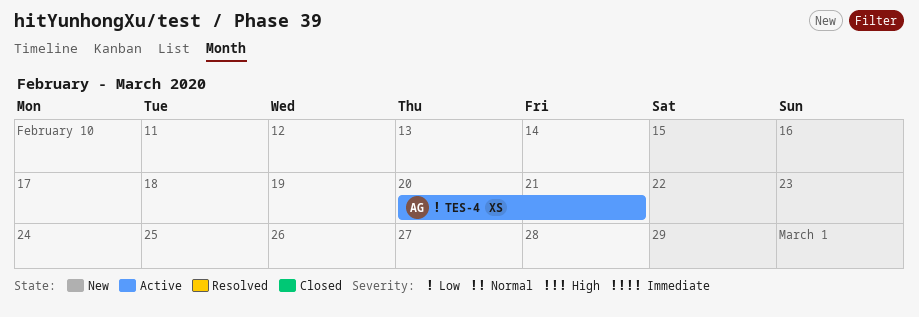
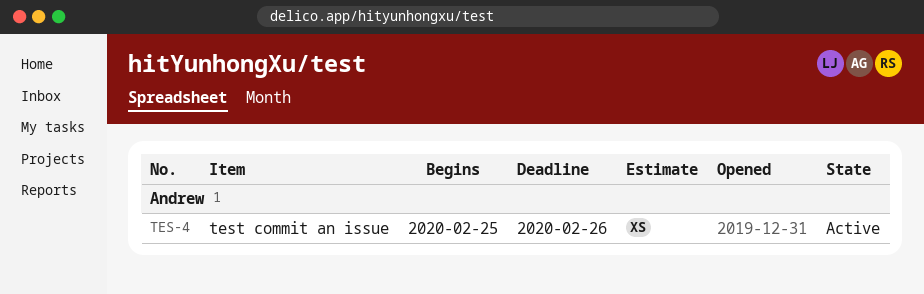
TES-4, start: Feb 20 -> Feb 25
TES-4, due: Feb 21 -> Feb 26

